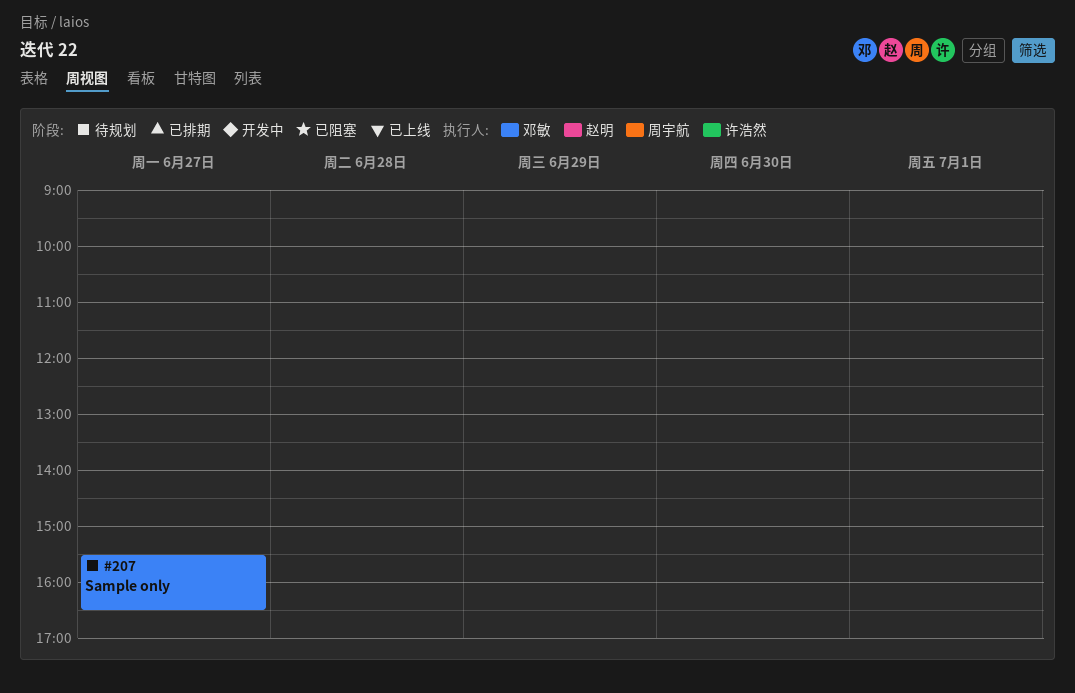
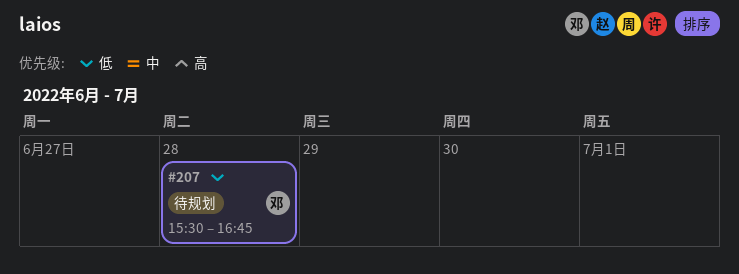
#207, day: Jun 27 -> Jun 28
#207, ends: 16:30 -> 16:45

